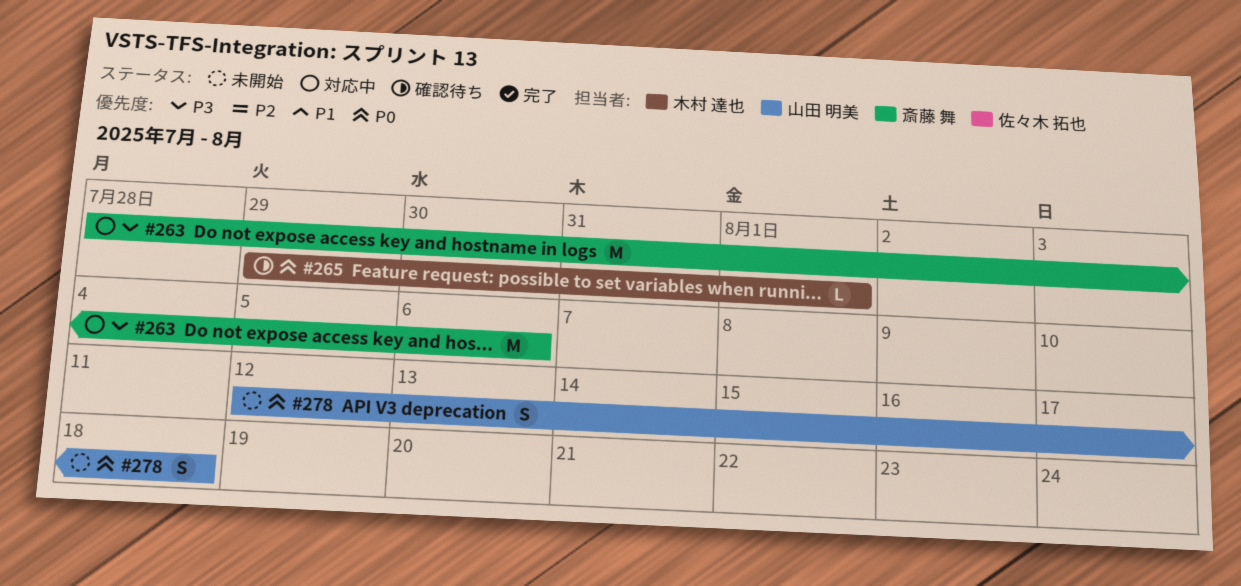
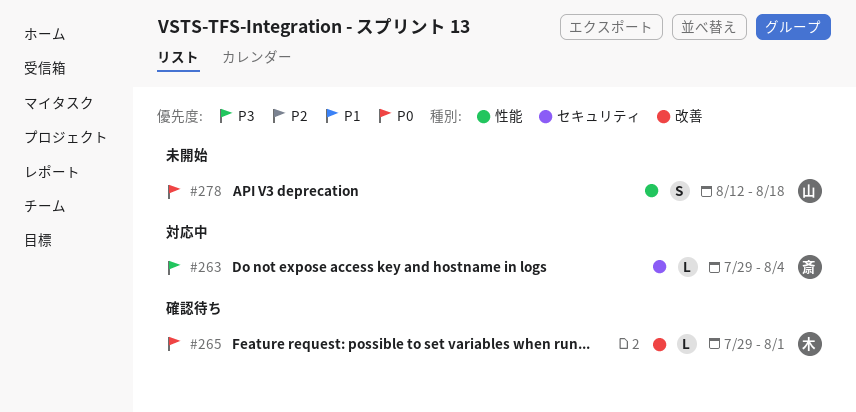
#263, estimate: M -> L
#263, start: Jul 28 -> Jul 29
#263, due: Aug 6 -> Aug 4

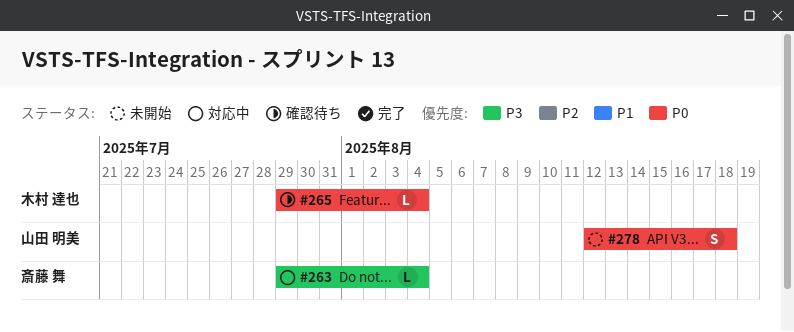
#265, due: Aug 1 -> Aug 4

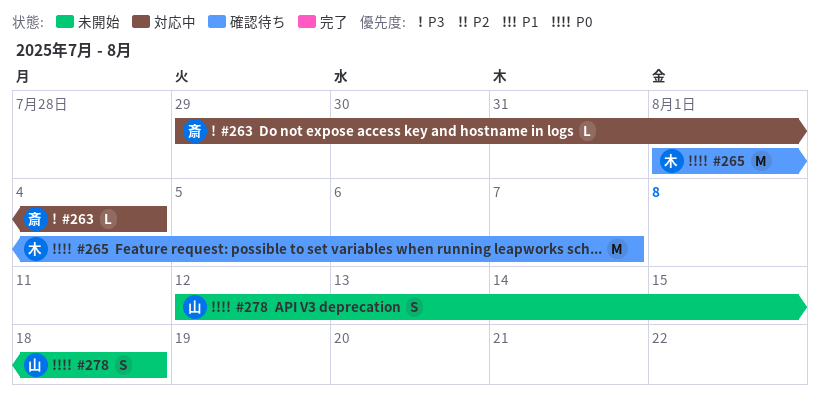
#265, estimate: L -> M
#265, start: Jul 29 -> Aug 1
#265, due: Aug 4 -> Aug 7

